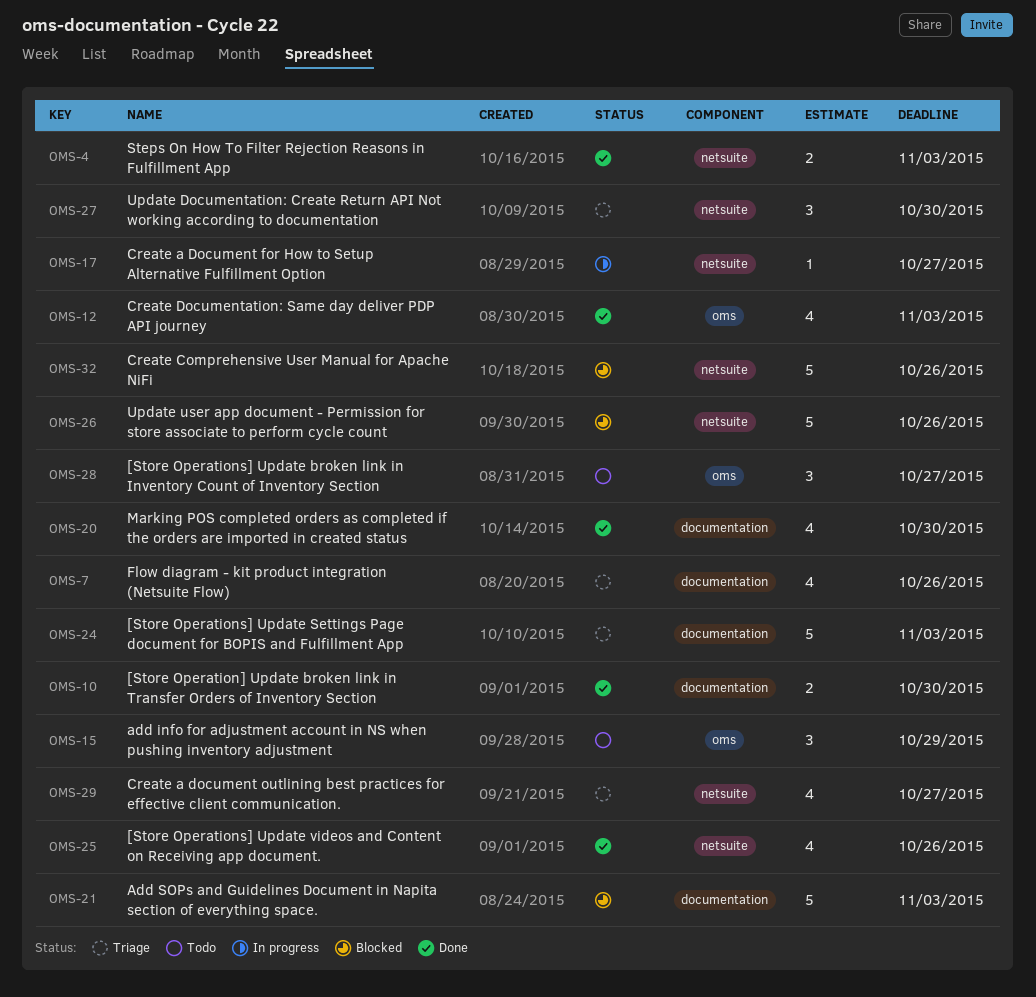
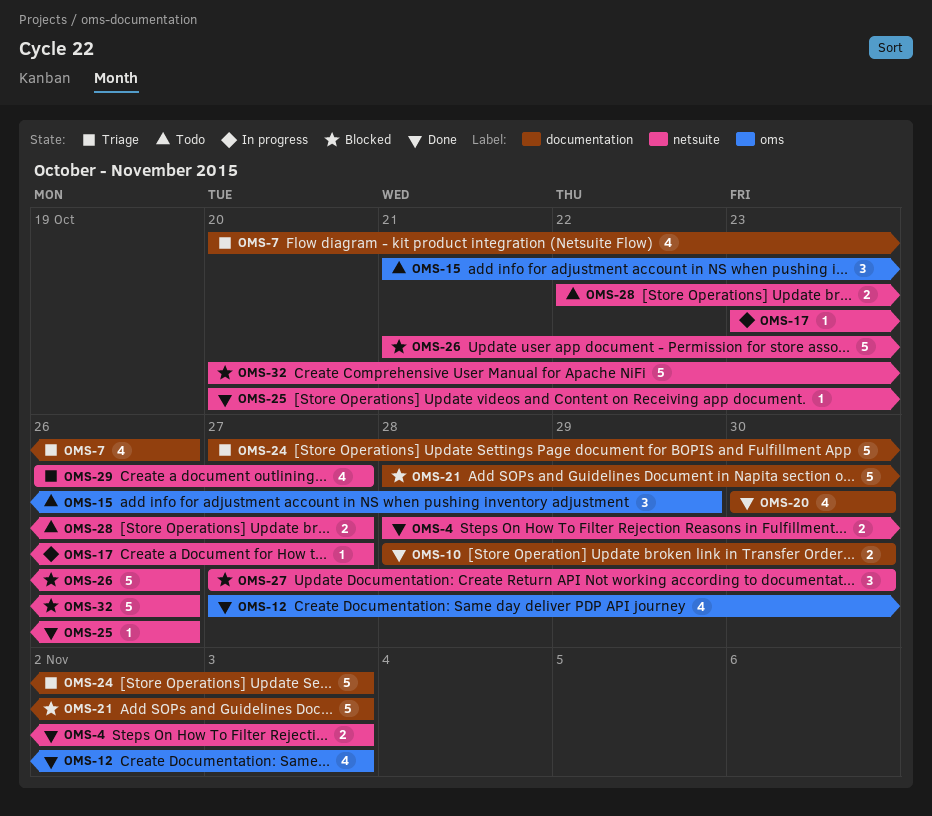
OMS-25, estimate: 4 -> 1
OMS-27, status: Triage -> Blocked
OMS-28, label: oms -> netsuite
OMS-28, estimate: 3 -> 2

